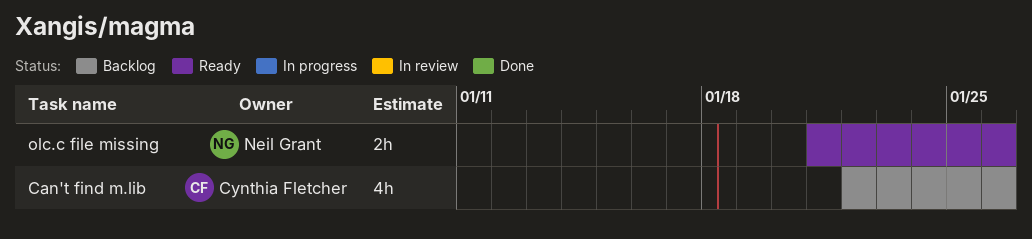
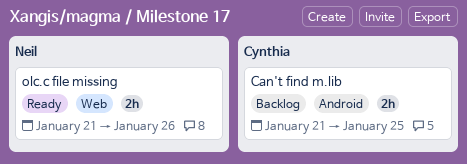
Can't find m.lib, estimate: 4h -> 2h
Can't find m.lib, start: Jan 22 -> Jan 21
Can't find m.lib, due: Jan 26 -> Jan 25

